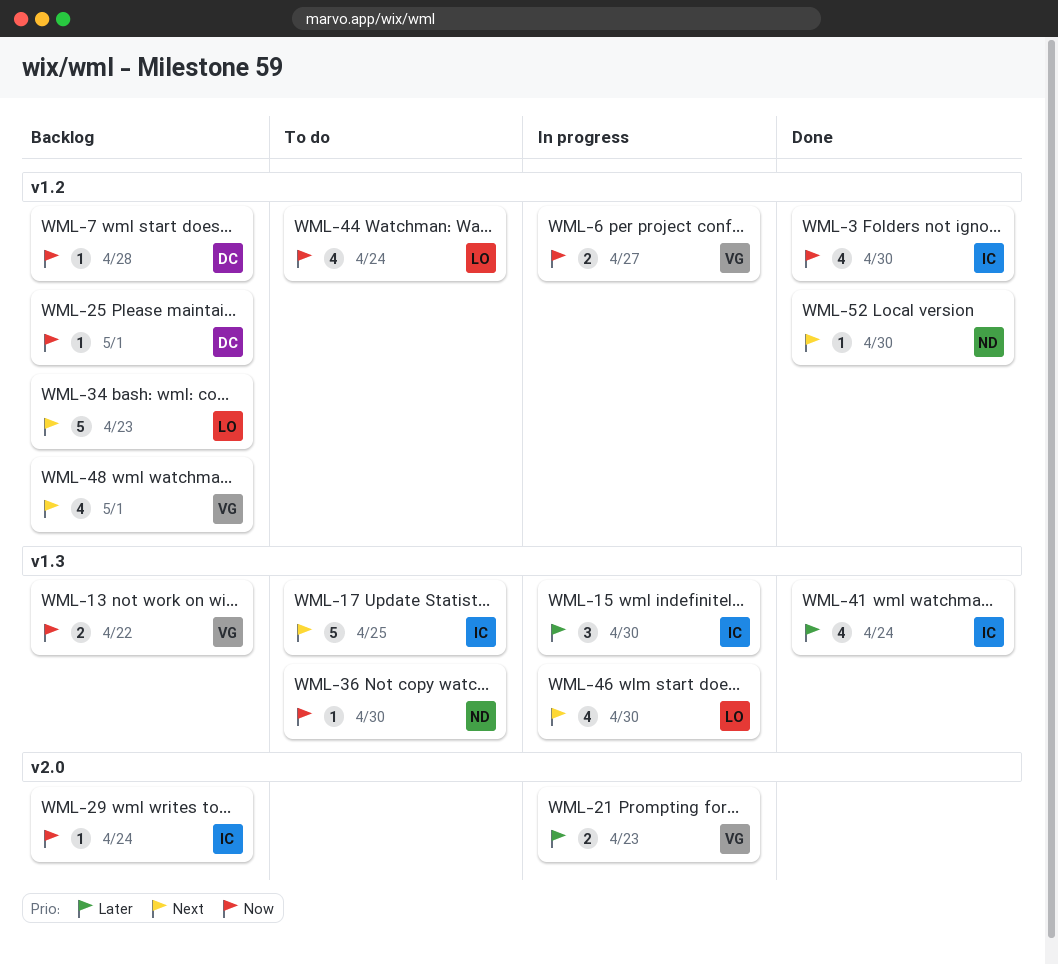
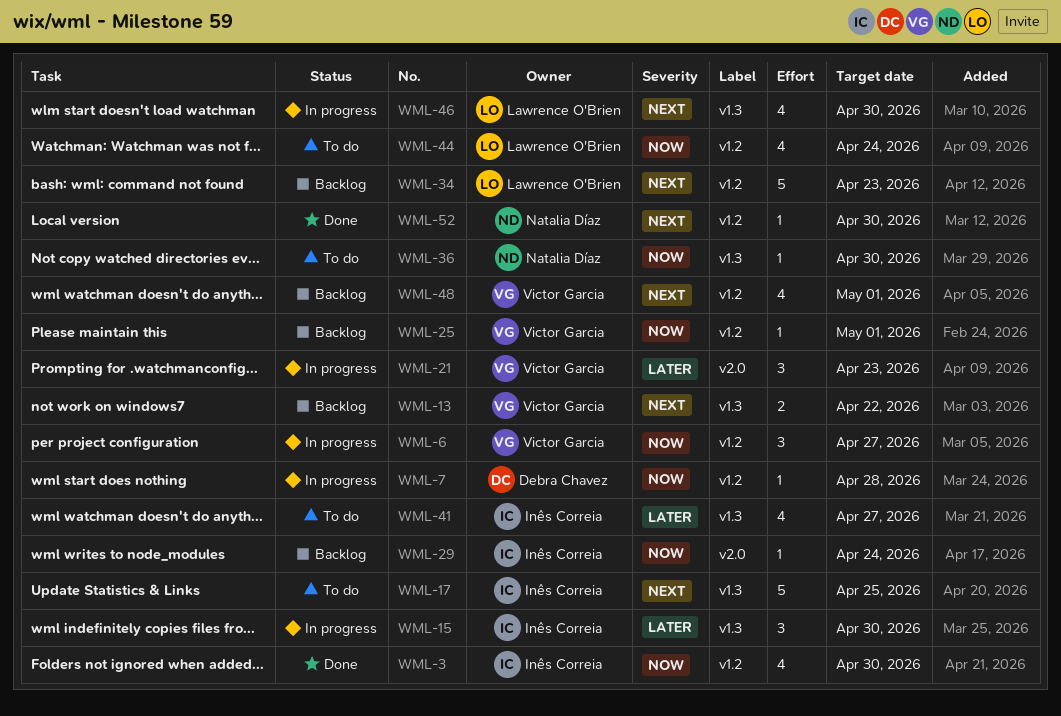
WML-6, estimate: 2 -> 3
WML-7, status: Backlog -> In progress
WML-13, priority: Now -> Next
WML-21, estimate: 2 -> 3
WML-25, owner: Debra Chavez -> Victor Garcia
WML-41, status: Done -> To do
WML-41, due: Apr 24 -> Apr 27

